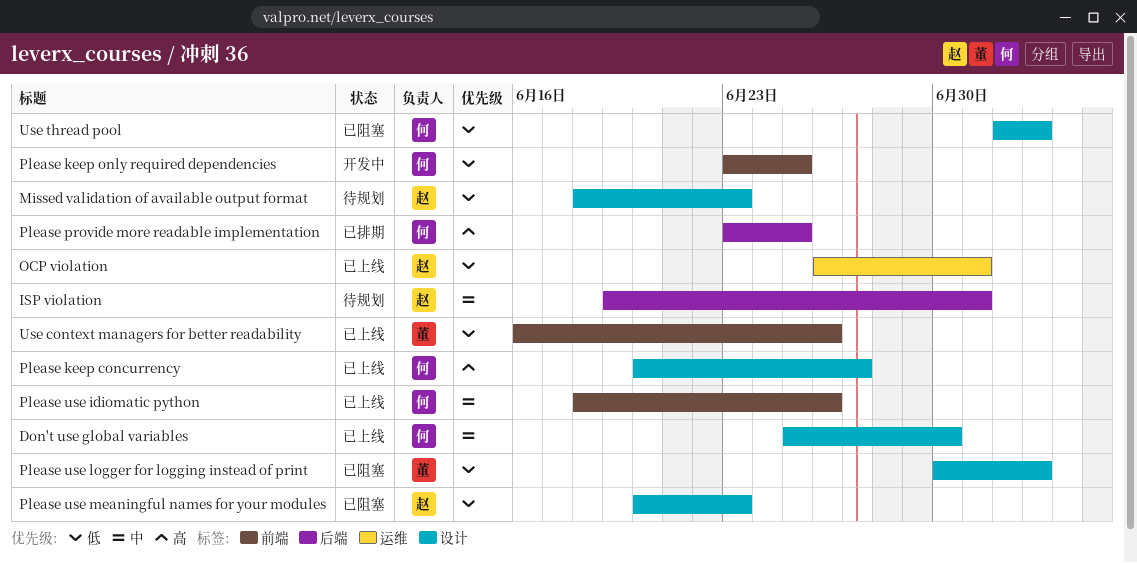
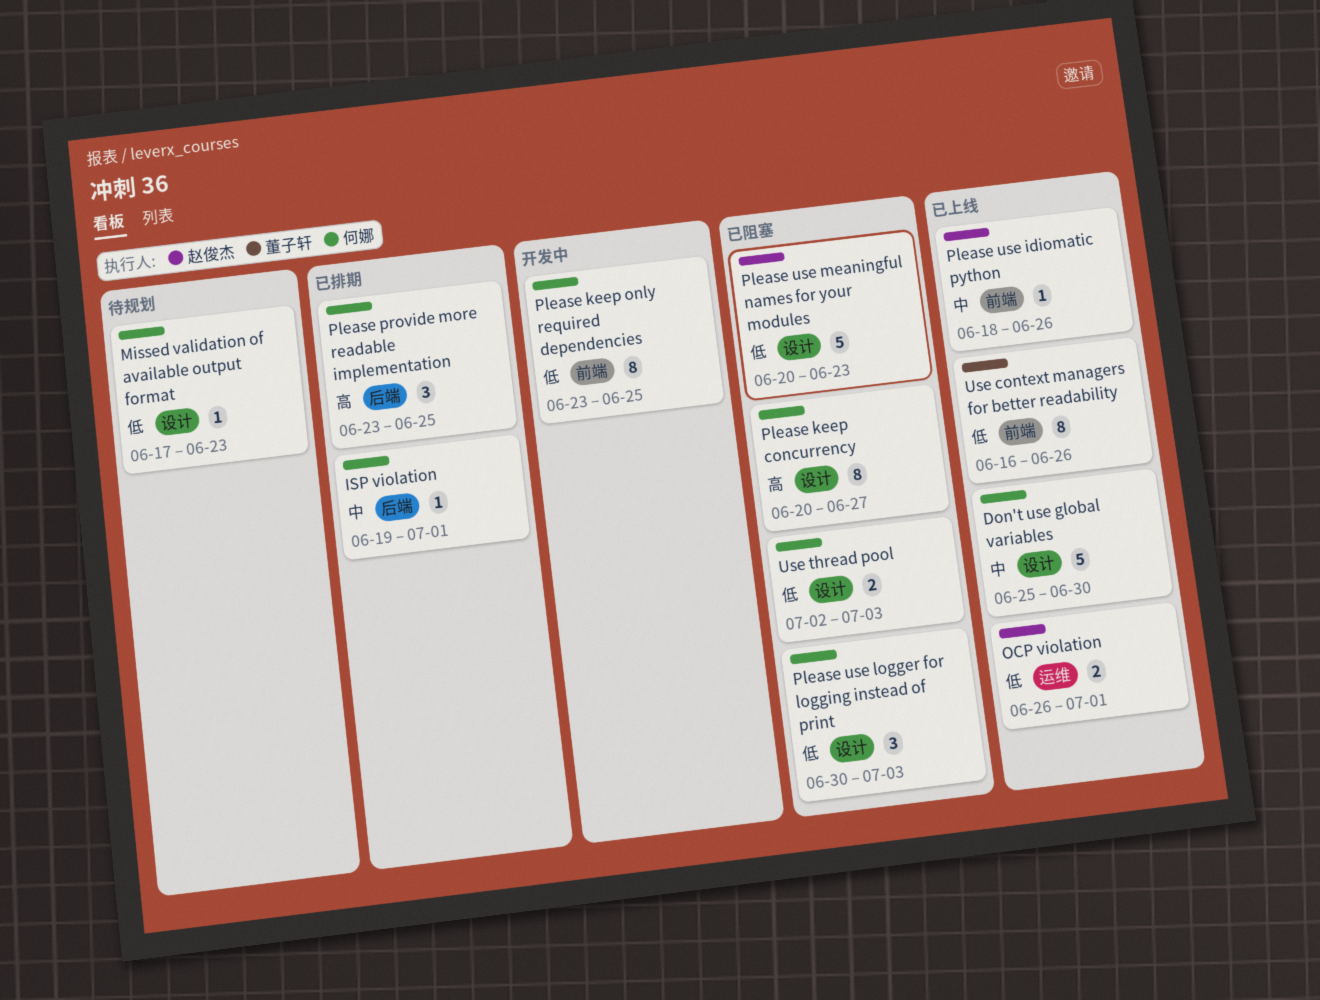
ISP violation, status: 待规划 -> 已排期
ISP violation, owner: 赵俊杰 -> 何娜
Missed validation of available output format, owner: 赵俊杰 -> 何娜
Missed validation of available output format, start: Jun 18 -> Jun 17
Please keep concurrency, status: 已上线 -> 已阻塞
Please use idiomatic python, owner: 何娜 -> 赵俊杰
Please use logger for logging instead of print, owner: 董子轩 -> 何娜

